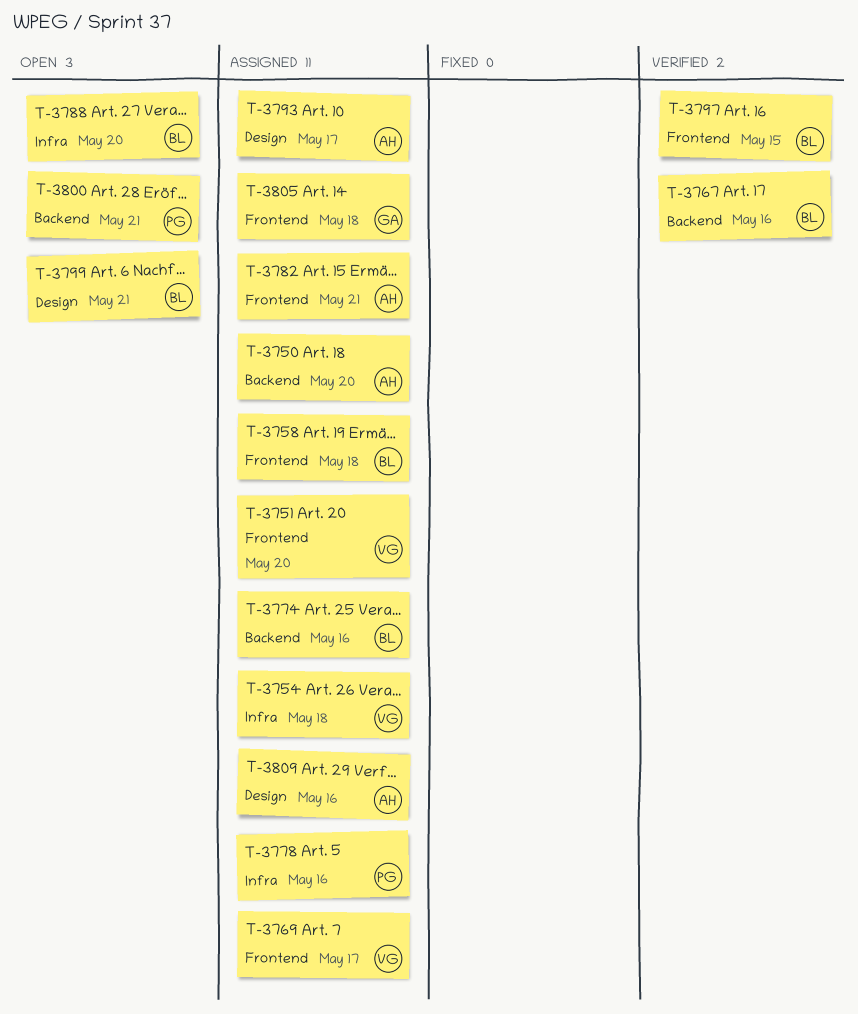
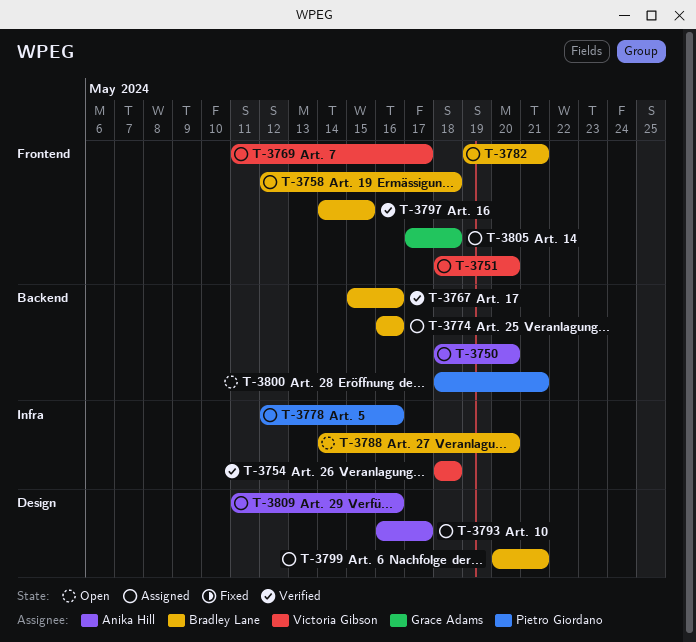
T-3754, status: Assigned -> Verified
T-3782, owner: Anika Hill -> Bradley Lane
T-3799, status: Open -> Assigned

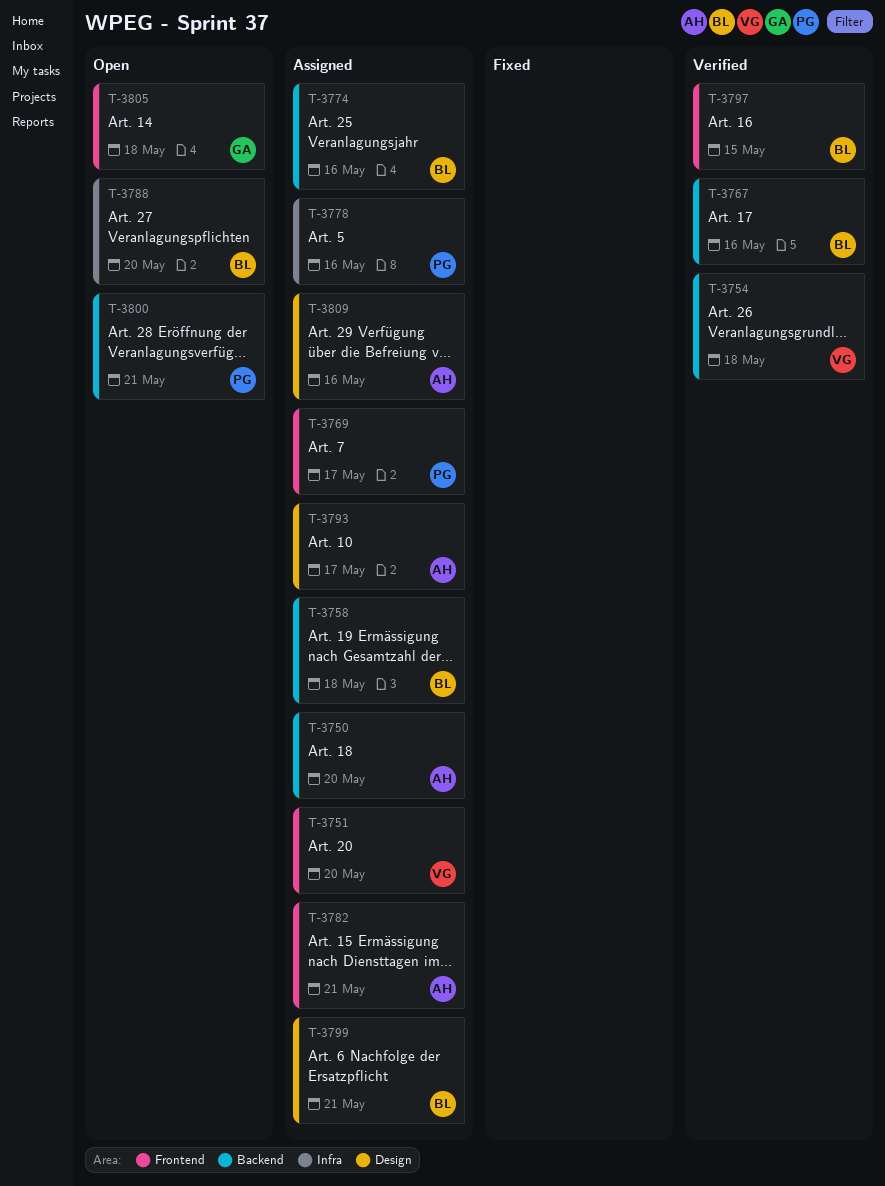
T-3754, label: Infra -> Backend
T-3758, label: Frontend -> Backend
T-3769, owner: Victoria Gibson -> Pietro Giordano
T-3782, owner: Bradley Lane -> Anika Hill
T-3805, status: Assigned -> Open

